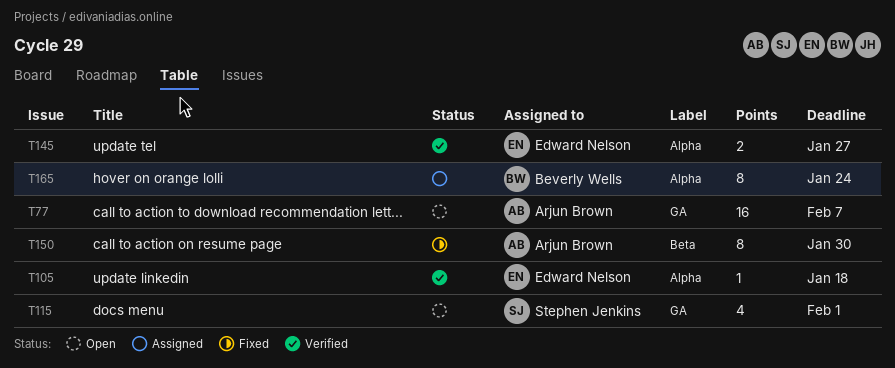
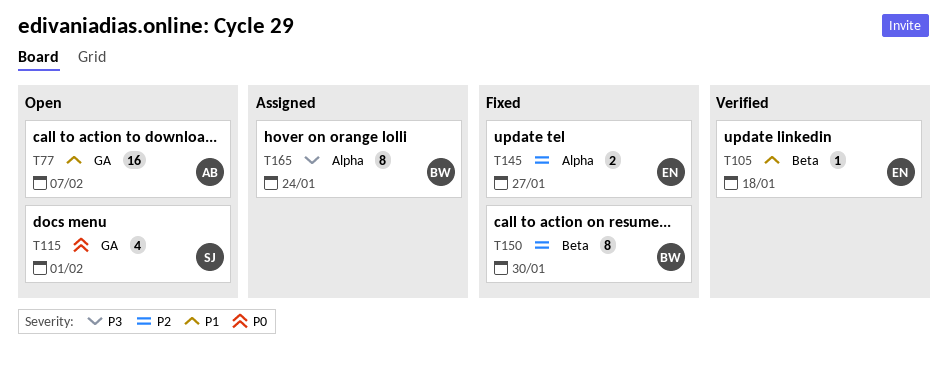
T105, label: Alpha -> Beta
T145, status: Verified -> Fixed
T150, owner: Arjun Brown -> Beverly Wells

